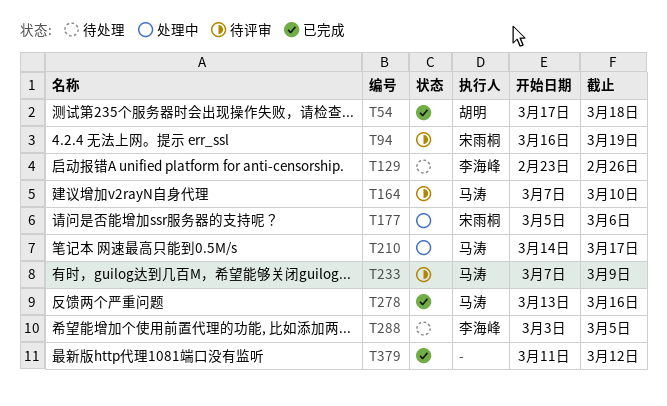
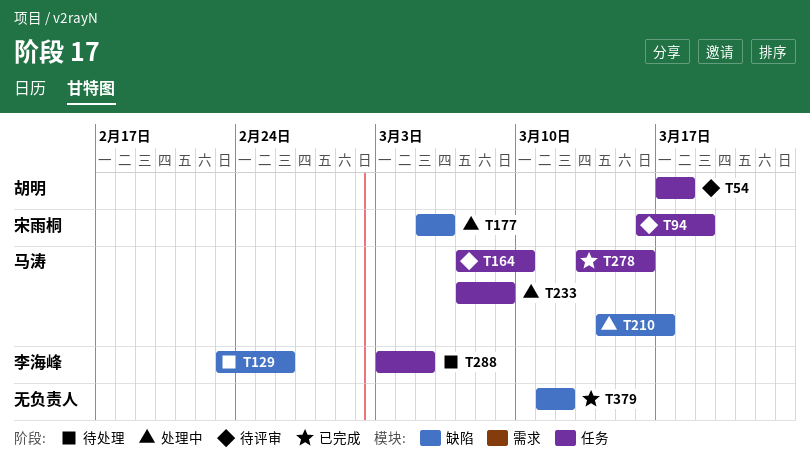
T54, status: 已完成 -> 待评审
T233, status: 待评审 -> 处理中

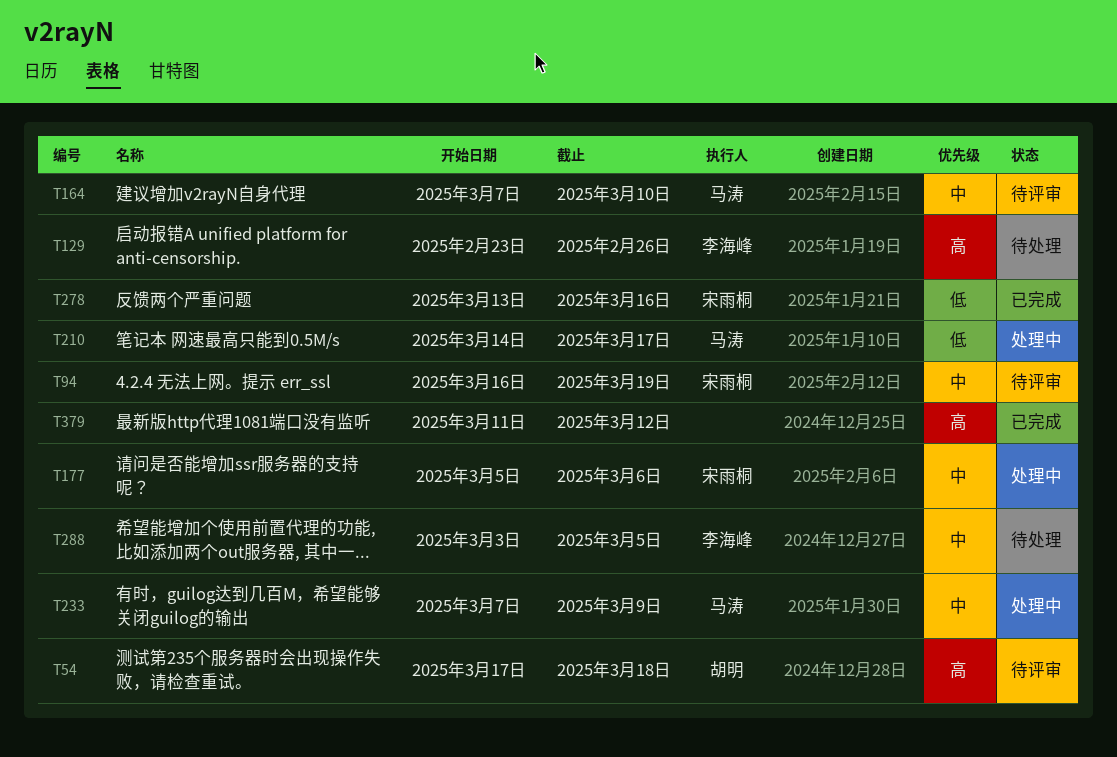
T278, owner: 马涛 -> 宋雨桐

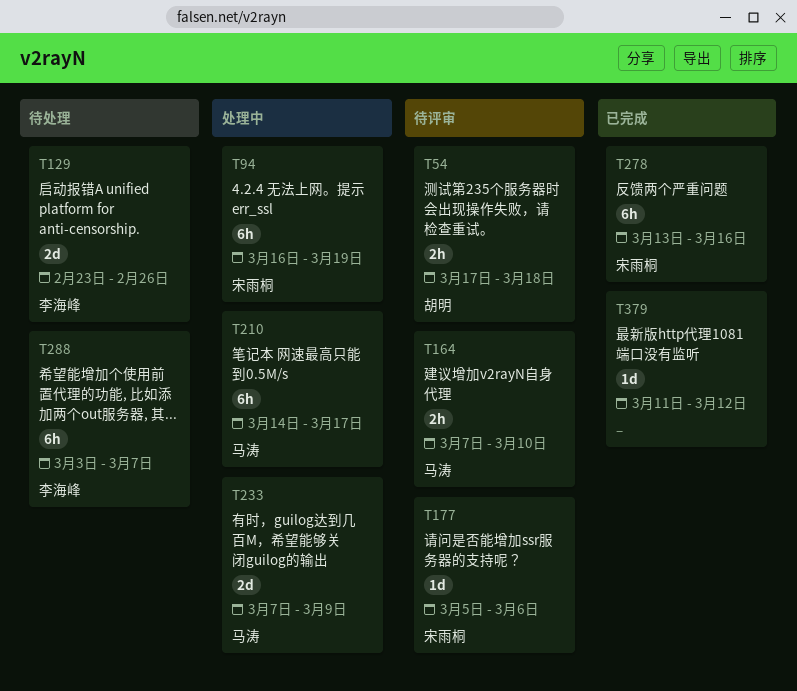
T94, status: 待评审 -> 处理中
T177, status: 处理中 -> 待评审
T288, due: Mar 5 -> Mar 7

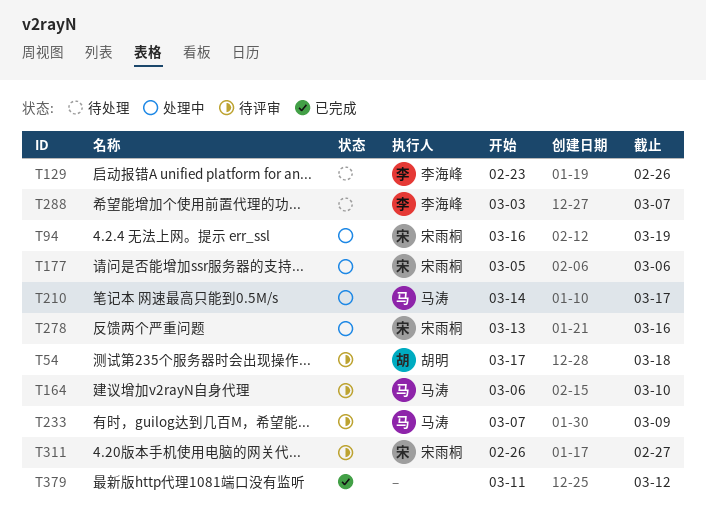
T164, start: Mar 7 -> Mar 6
T177, status: 待评审 -> 处理中
T233, status: 处理中 -> 待评审
T278, status: 已完成 -> 处理中
T311: none -> present

